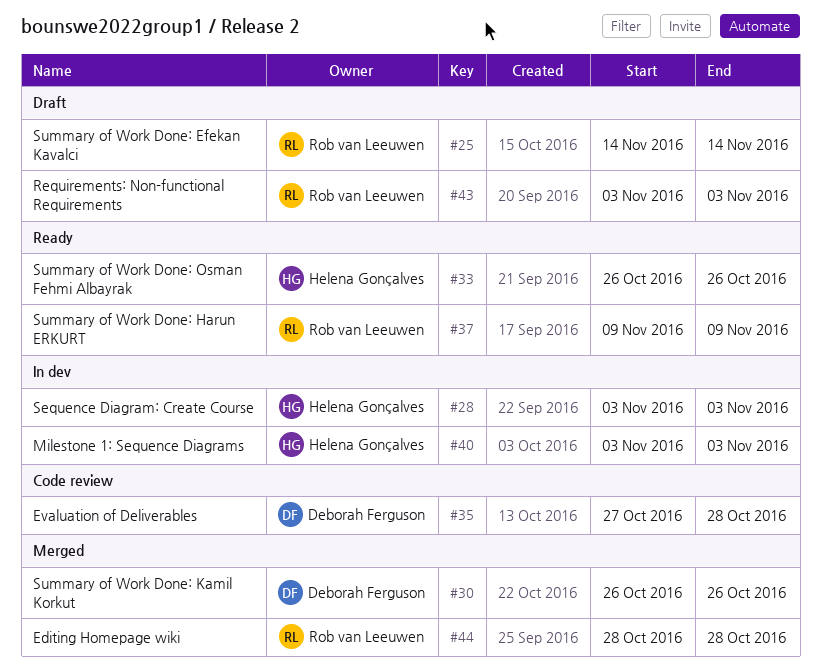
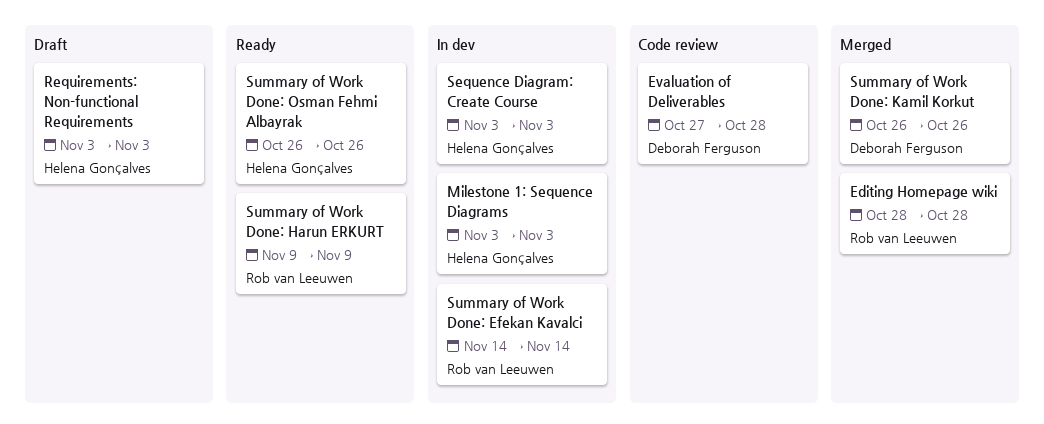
Requirements: Non-functional Requirements, owner: Rob van Leeuwen -> Helena Gonçalves
Summary of Work Done: Efekan Kavalci, status: Draft -> In dev

